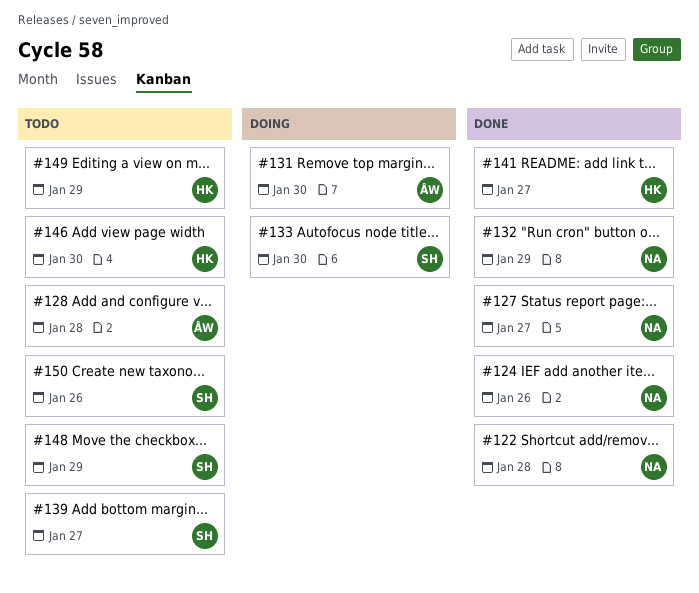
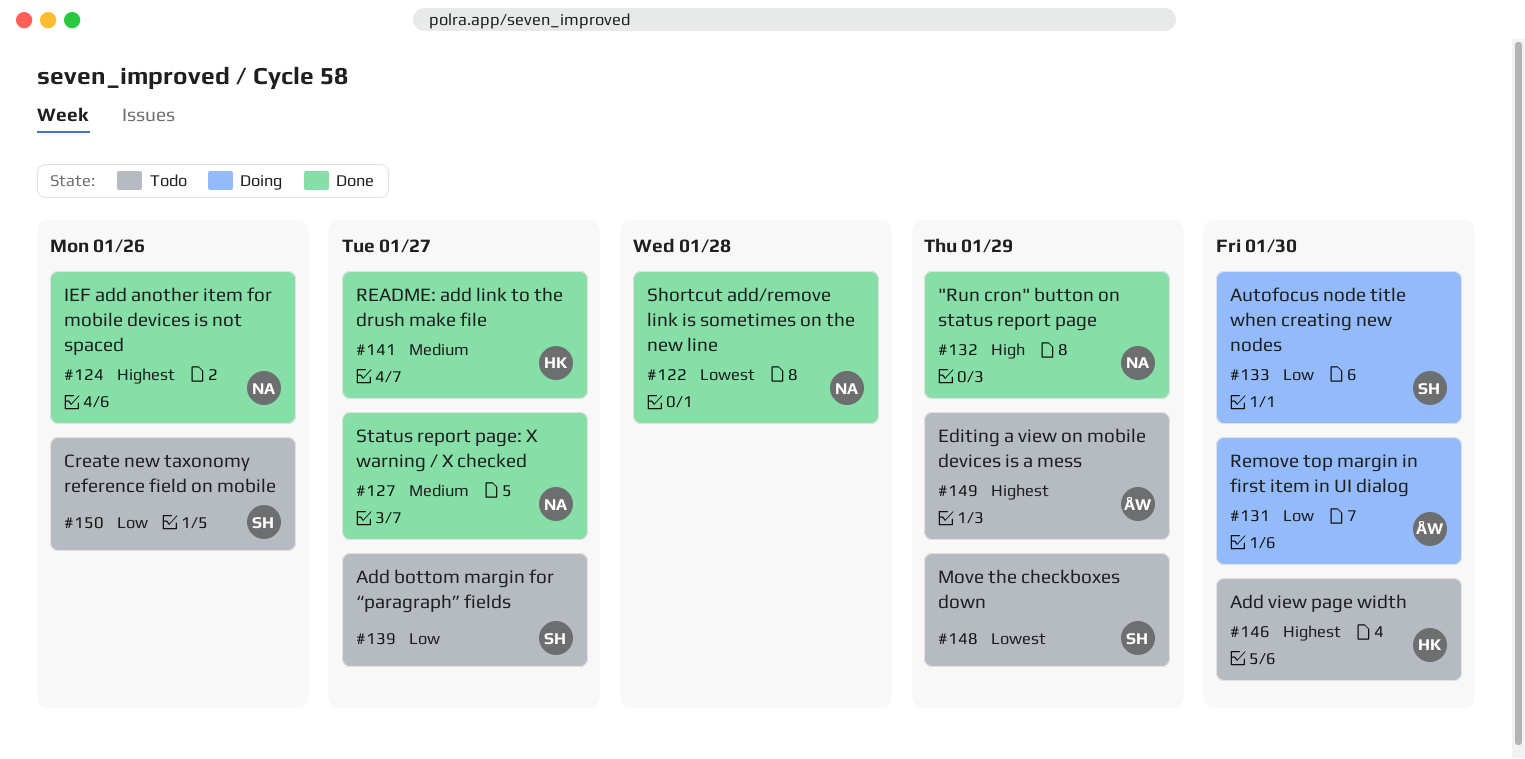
#128: present -> none
#149, owner: HK -> ÅW

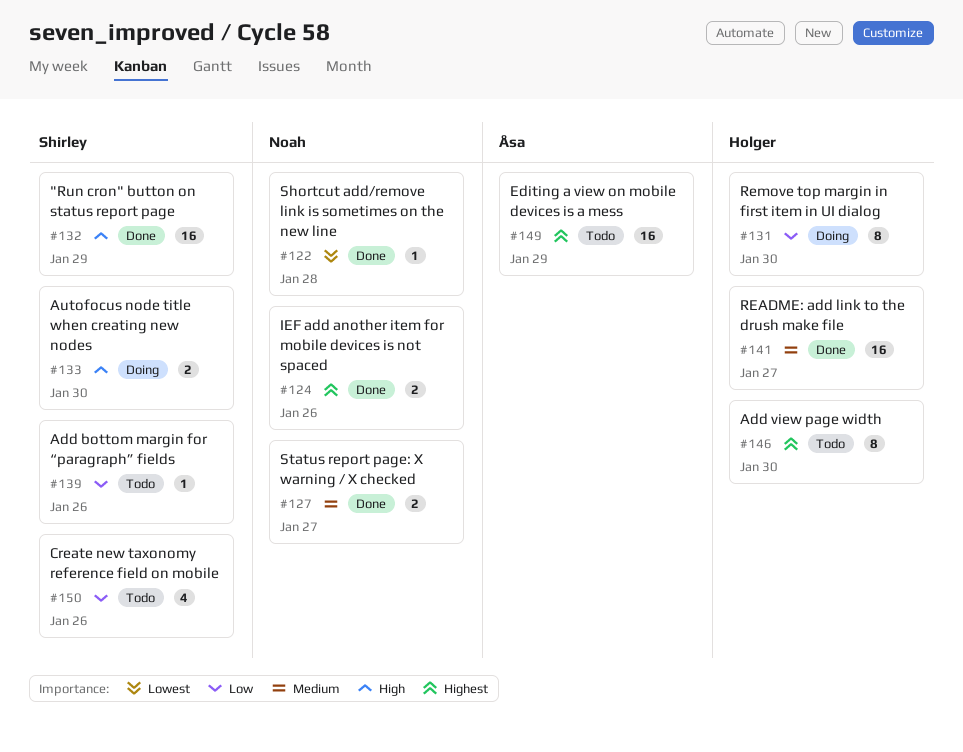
#131, owner: Åsa -> Holger
#132, owner: Noah -> Shirley
#133, priority: Low -> High
#139, due: Jan 27 -> Jan 26
#148: present -> none

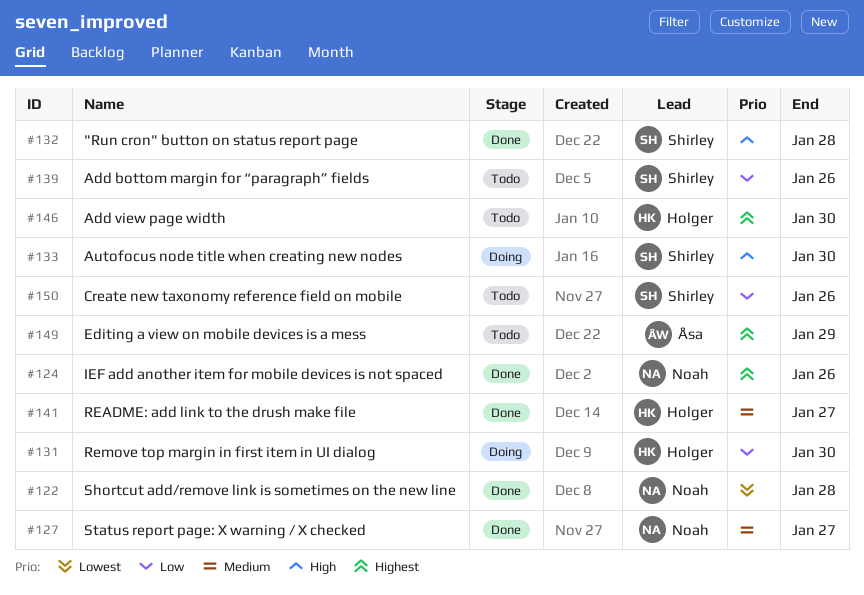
#132, due: Jan 29 -> Jan 28

